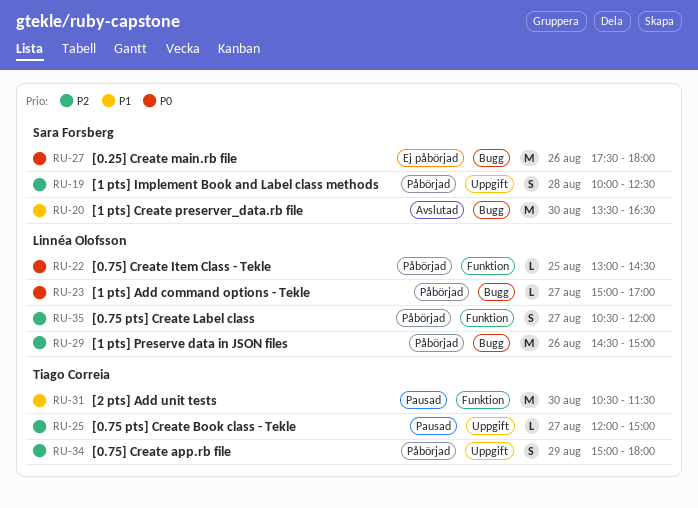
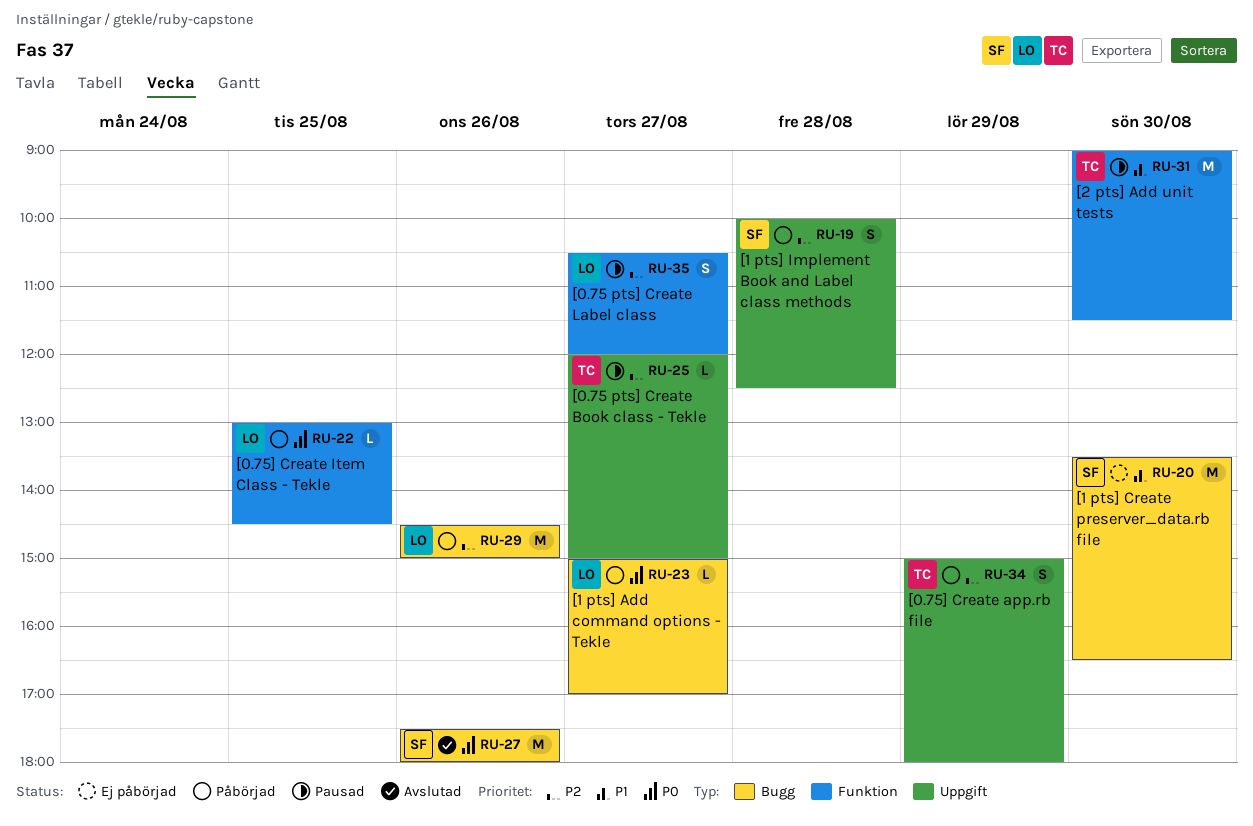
RU-20, status: Avslutad -> Ej påbörjad
RU-27, status: Ej påbörjad -> Avslutad
RU-31, begins: 10:30 -> 09:00
RU-35, status: Påbörjad -> Pausad

